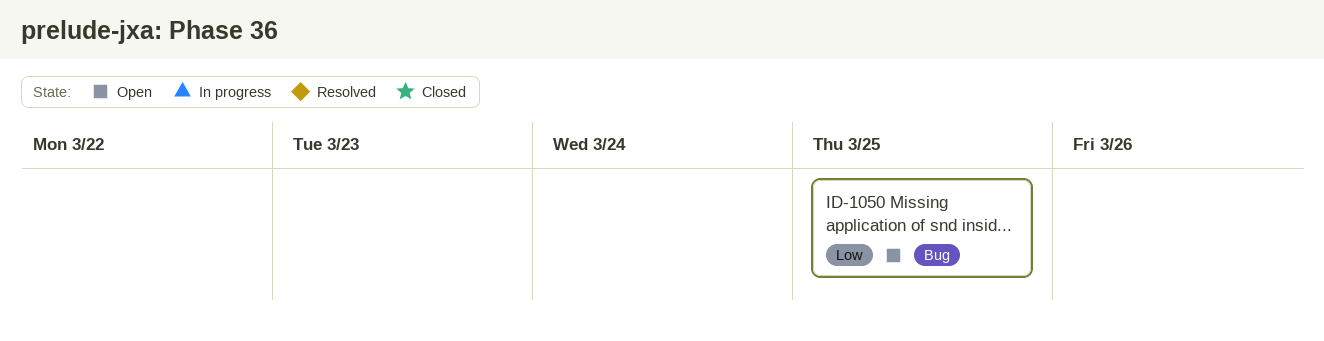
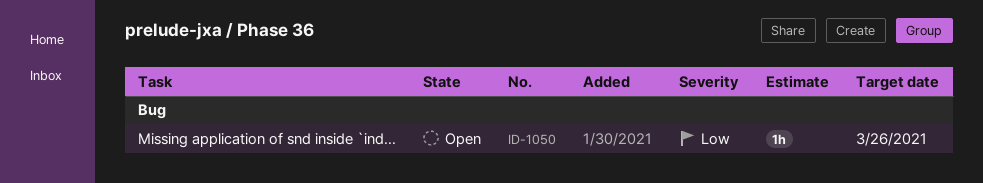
ID-1050, due: Mar 25 -> Mar 26

